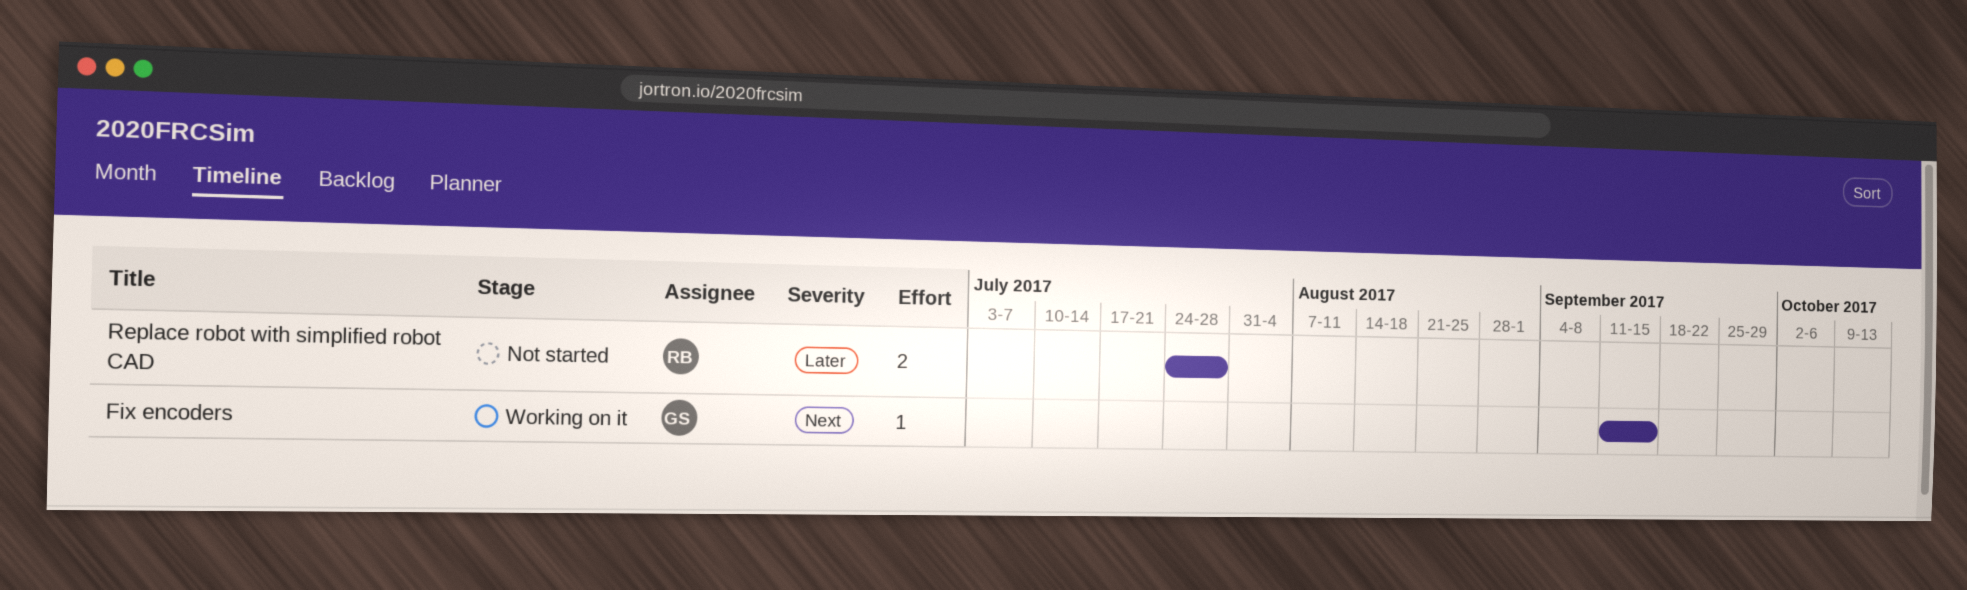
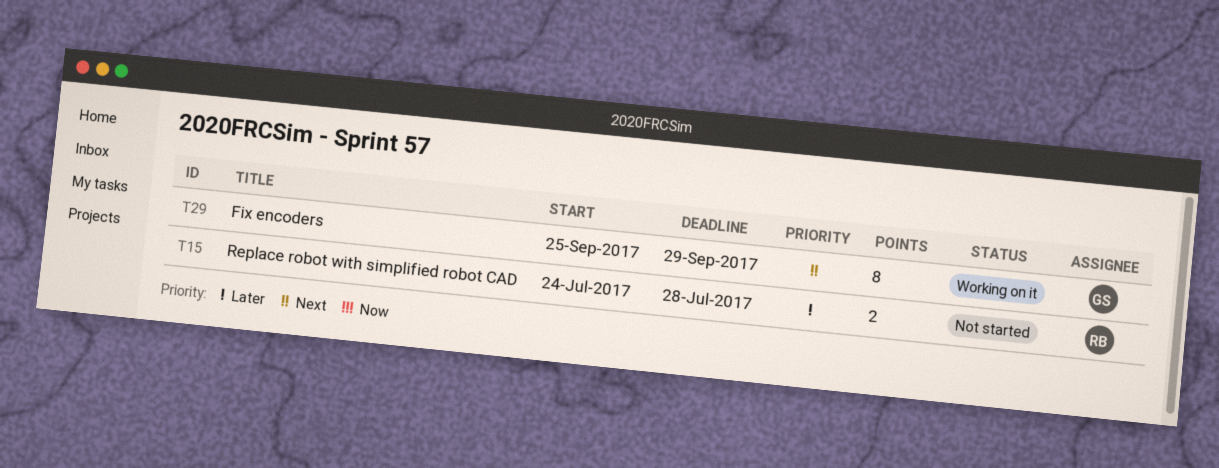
Fix encoders, estimate: 1 -> 8
Fix encoders, start: Sep 11 -> Sep 25
Fix encoders, due: Sep 15 -> Sep 29

